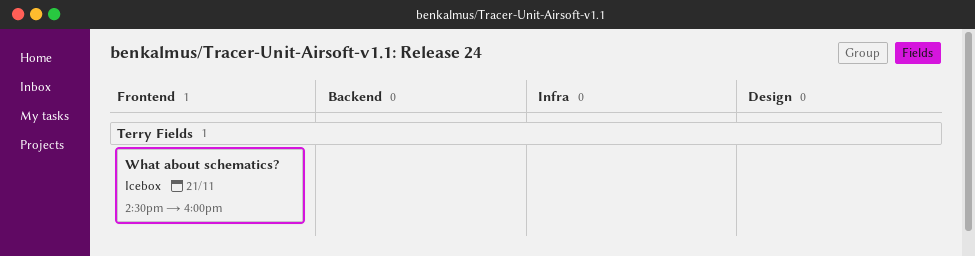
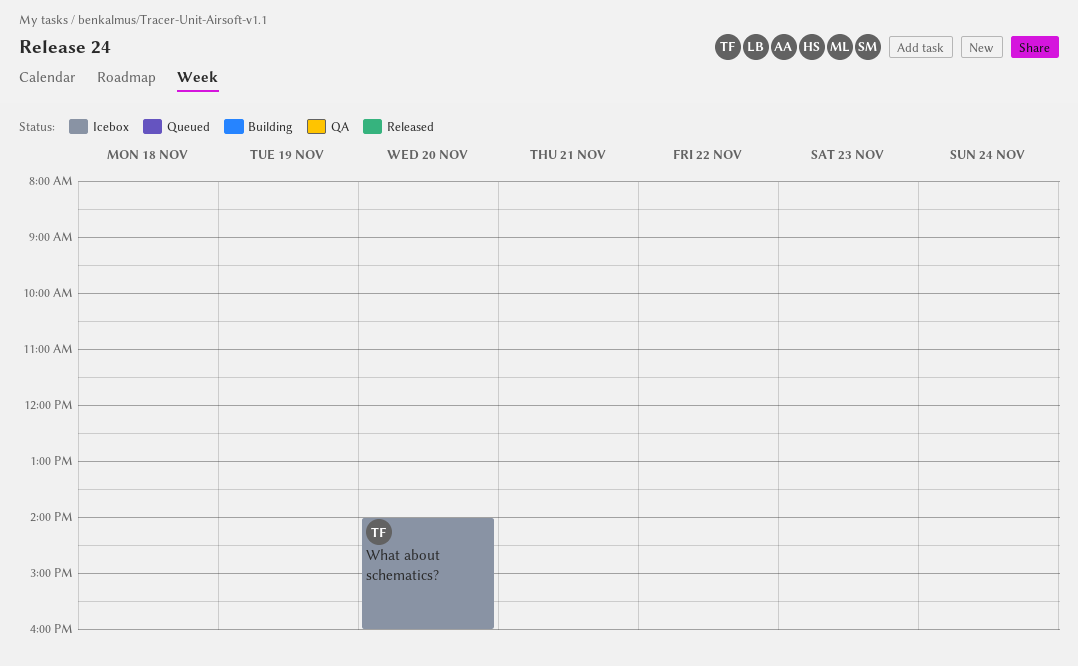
What about schematics?, day: Nov 21 -> Nov 20
What about schematics?, begins: 14:30 -> 14:00

